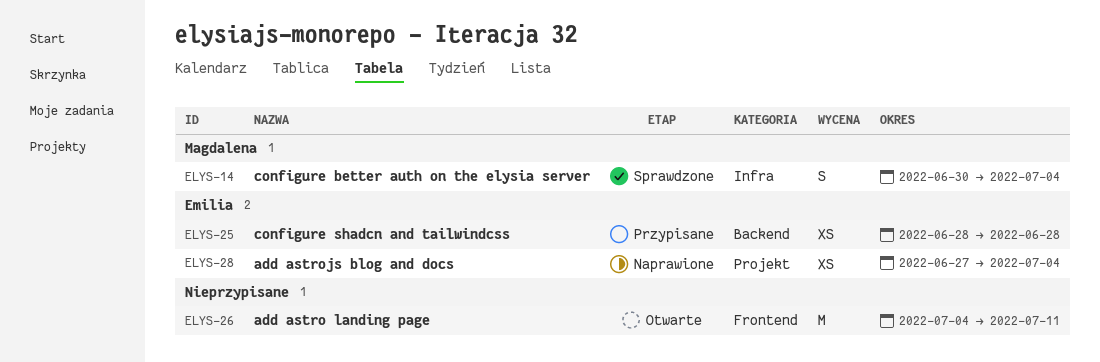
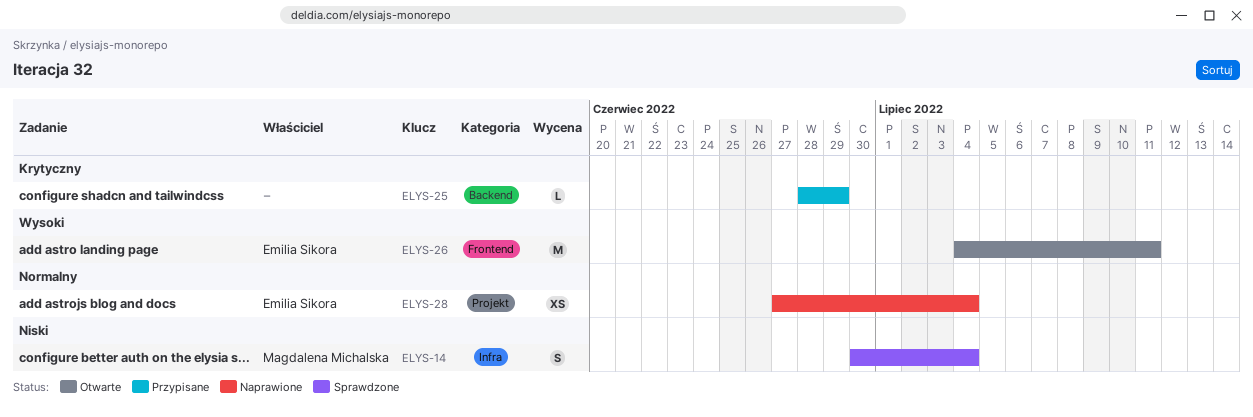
ELYS-25, owner: Emilia Sikora -> none
ELYS-25, estimate: XS -> L
ELYS-25, due: Jun 28 -> Jun 29
ELYS-26, owner: none -> Emilia Sikora

